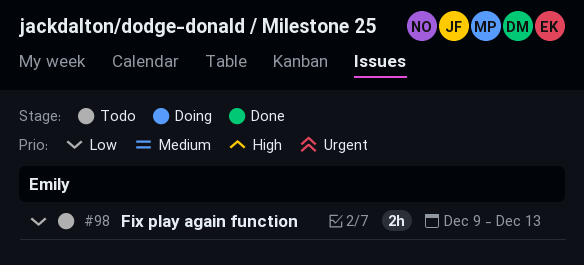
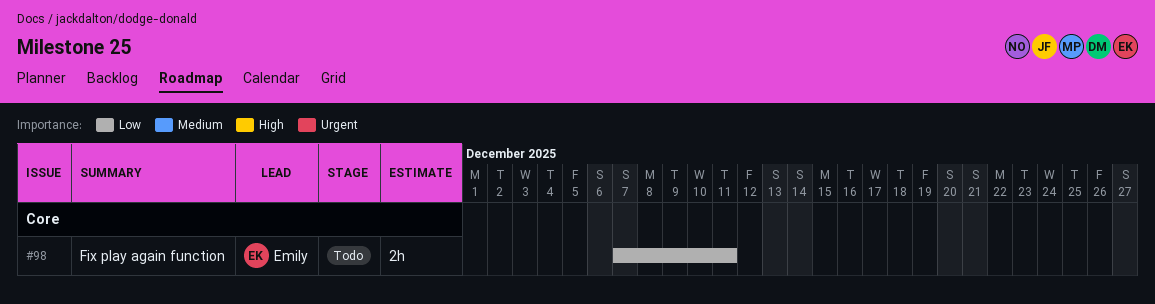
#98, start: Dec 9 -> Dec 7
#98, due: Dec 13 -> Dec 11

